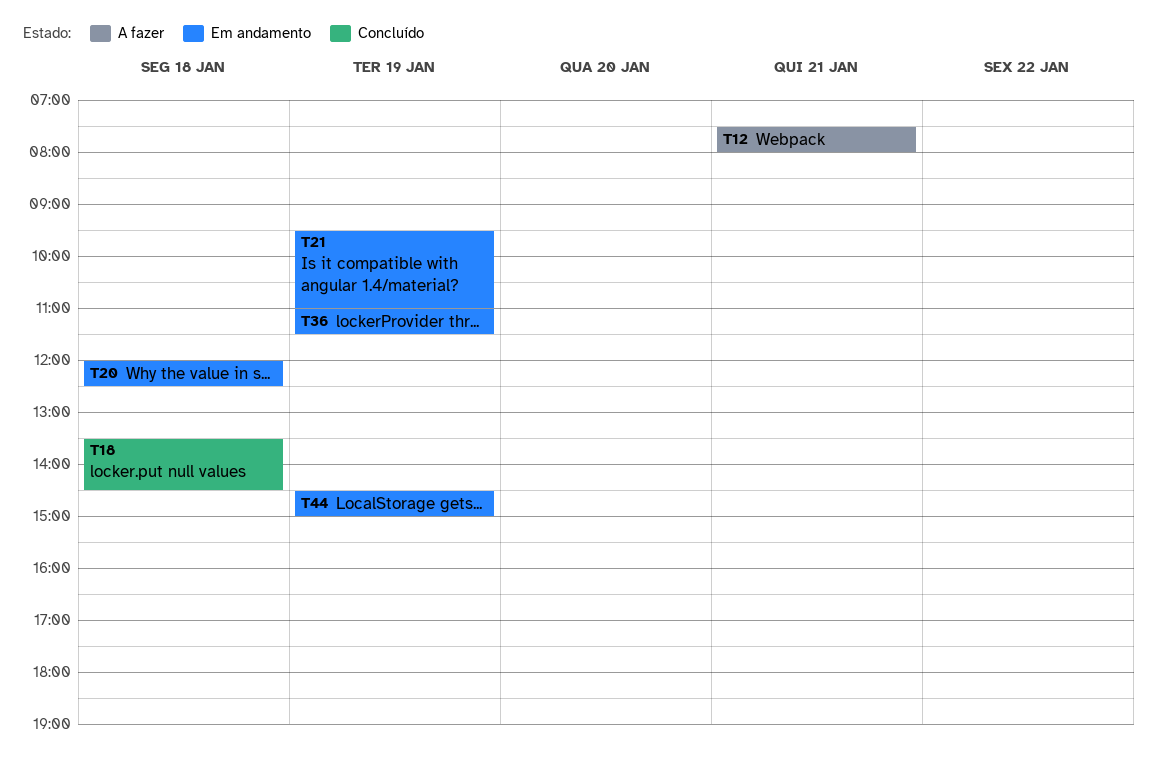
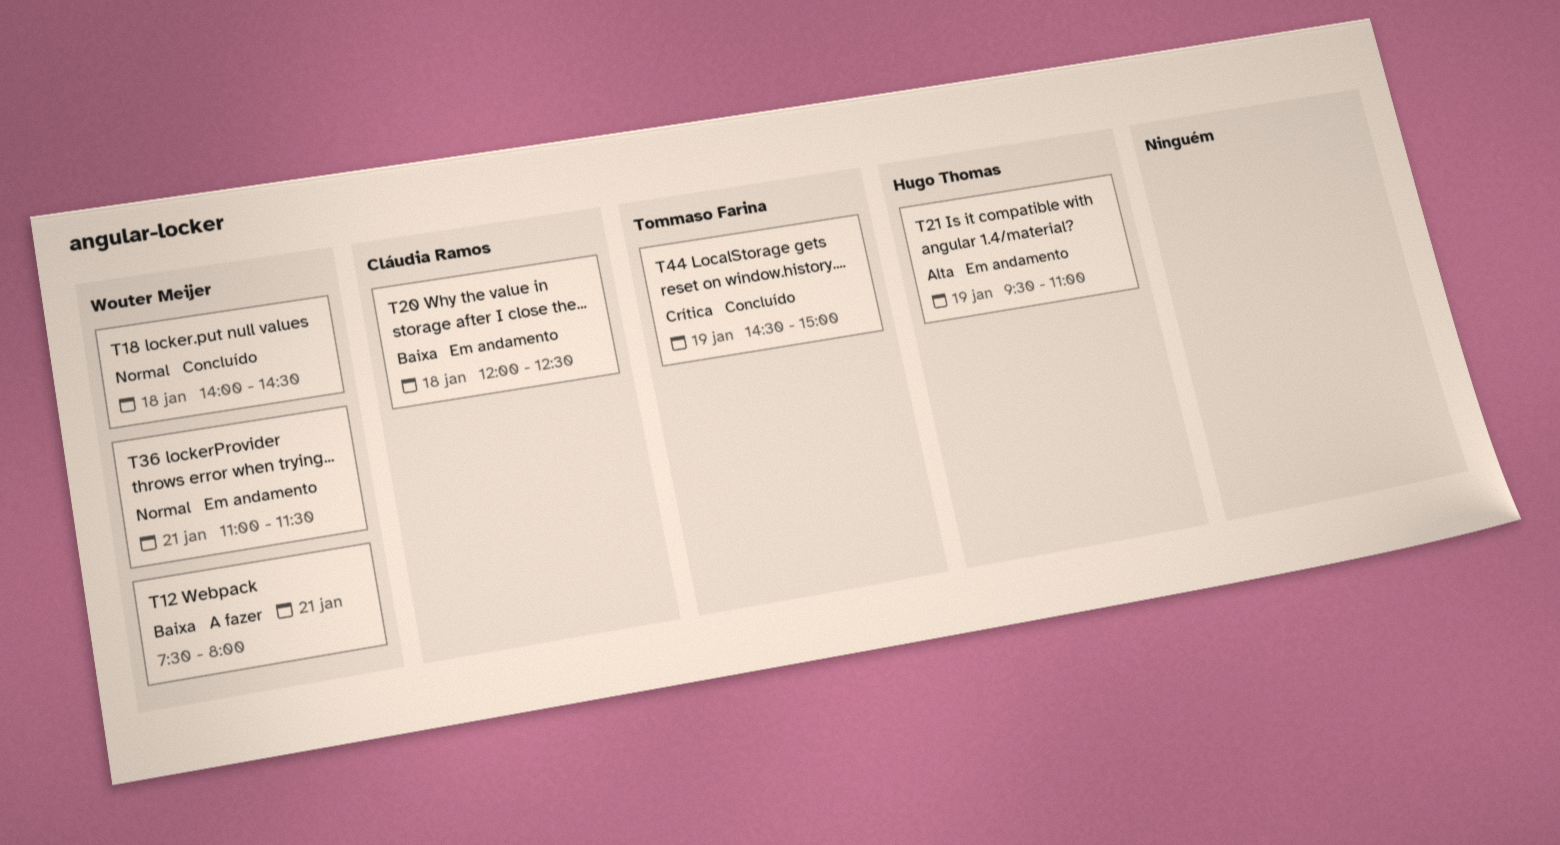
T18, begins: 13:30 -> 14:00
T36, day: Jan 19 -> Jan 21
T44, status: Em andamento -> Concluído

